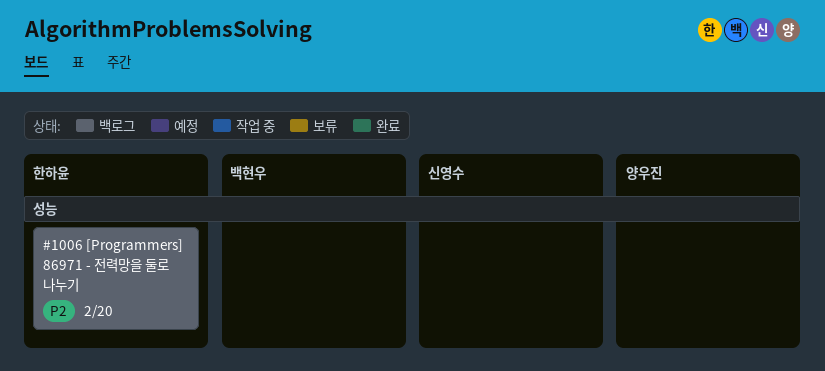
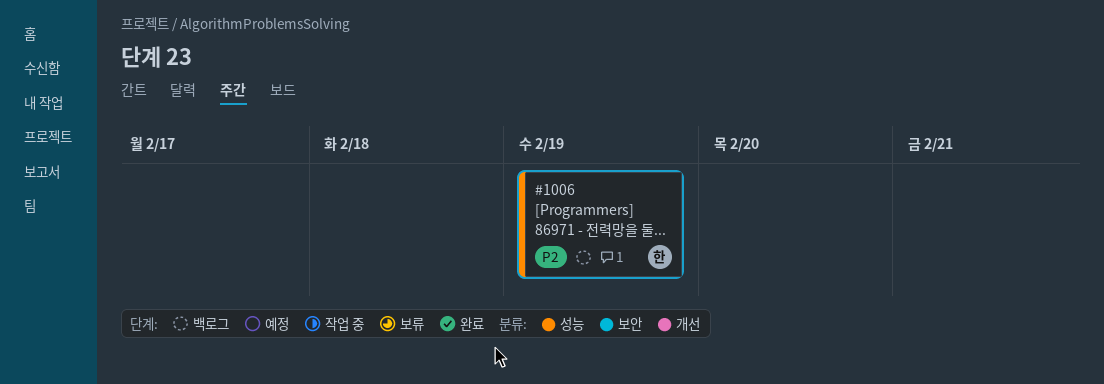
#1006, due: Feb 20 -> Feb 19

